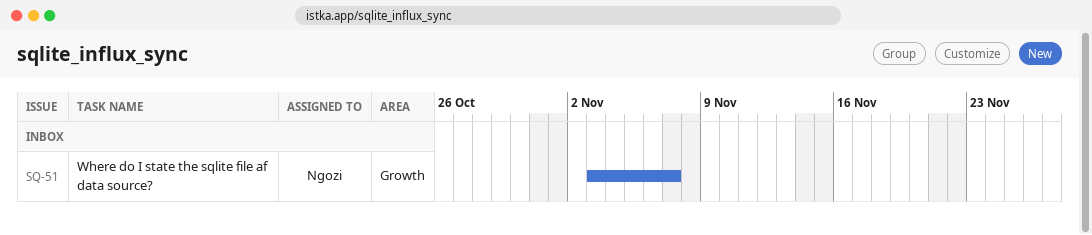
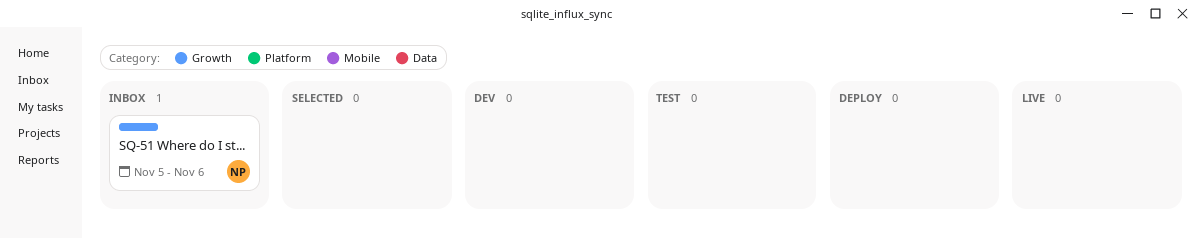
SQ-51, start: Nov 3 -> Nov 5
SQ-51, due: Nov 7 -> Nov 6

